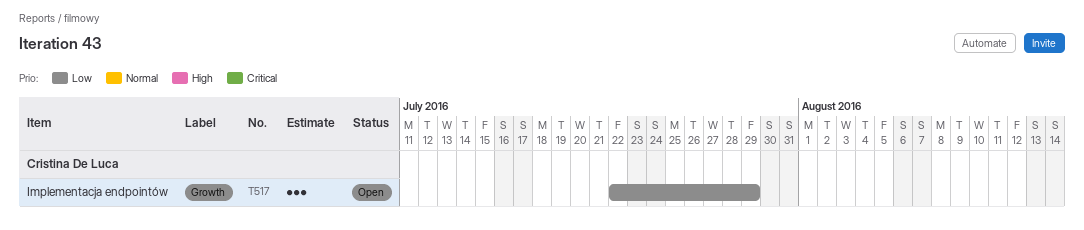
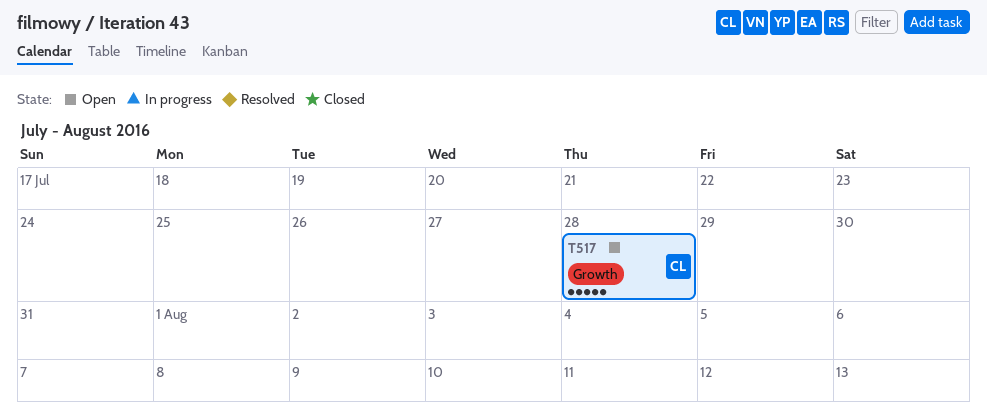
T517, estimate: 3 -> 5
T517, due: Jul 29 -> Jul 28

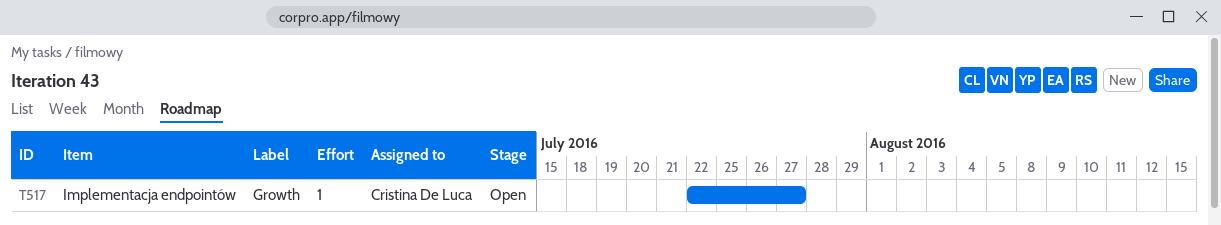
T517, estimate: 5 -> 1
T517, due: Jul 28 -> Jul 27

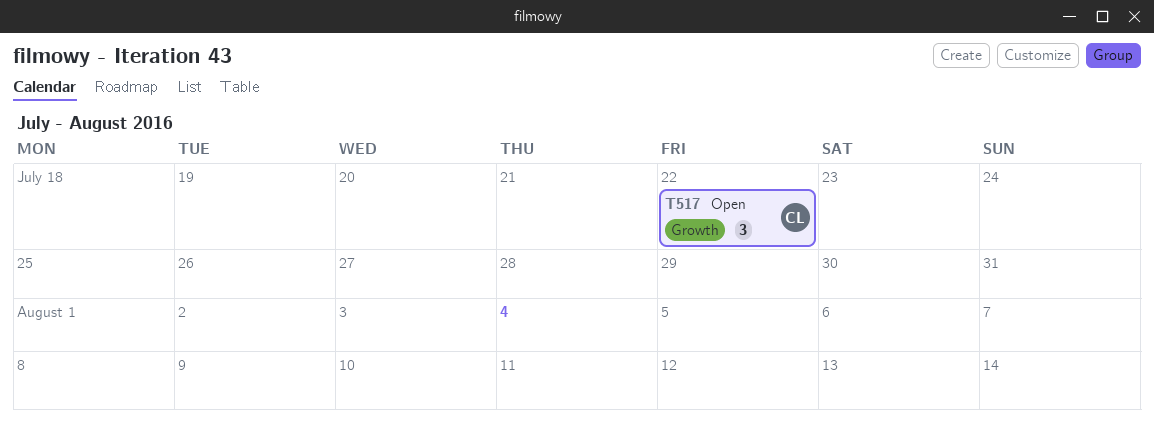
T517, estimate: 1 -> 3
T517, due: Jul 27 -> Jul 22

